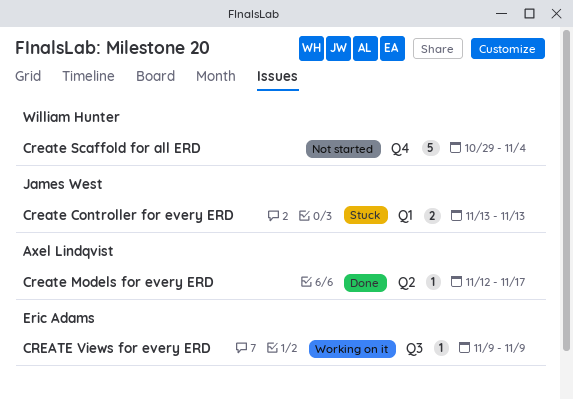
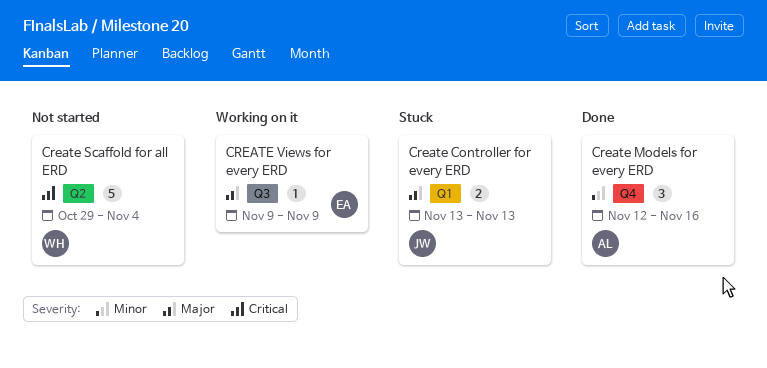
Create Models for every ERD, label: Q2 -> Q4
Create Models for every ERD, estimate: 1 -> 3
Create Models for every ERD, due: Nov 17 -> Nov 16
Create Scaffold for all ERD, label: Q4 -> Q2

